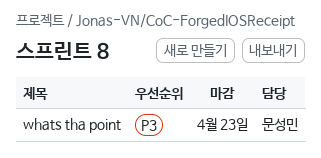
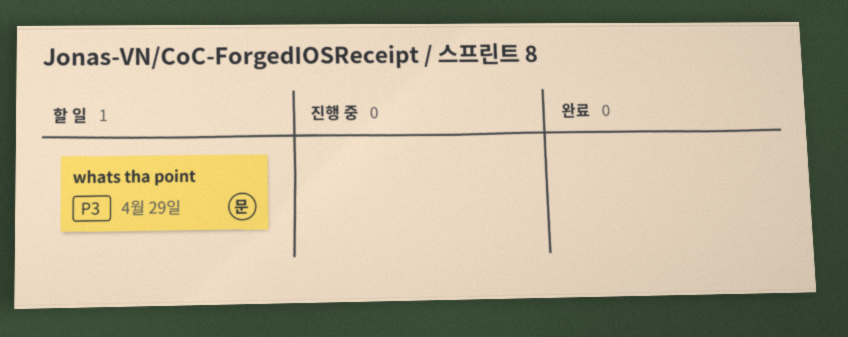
whats tha point, due: Apr 23 -> Apr 29

